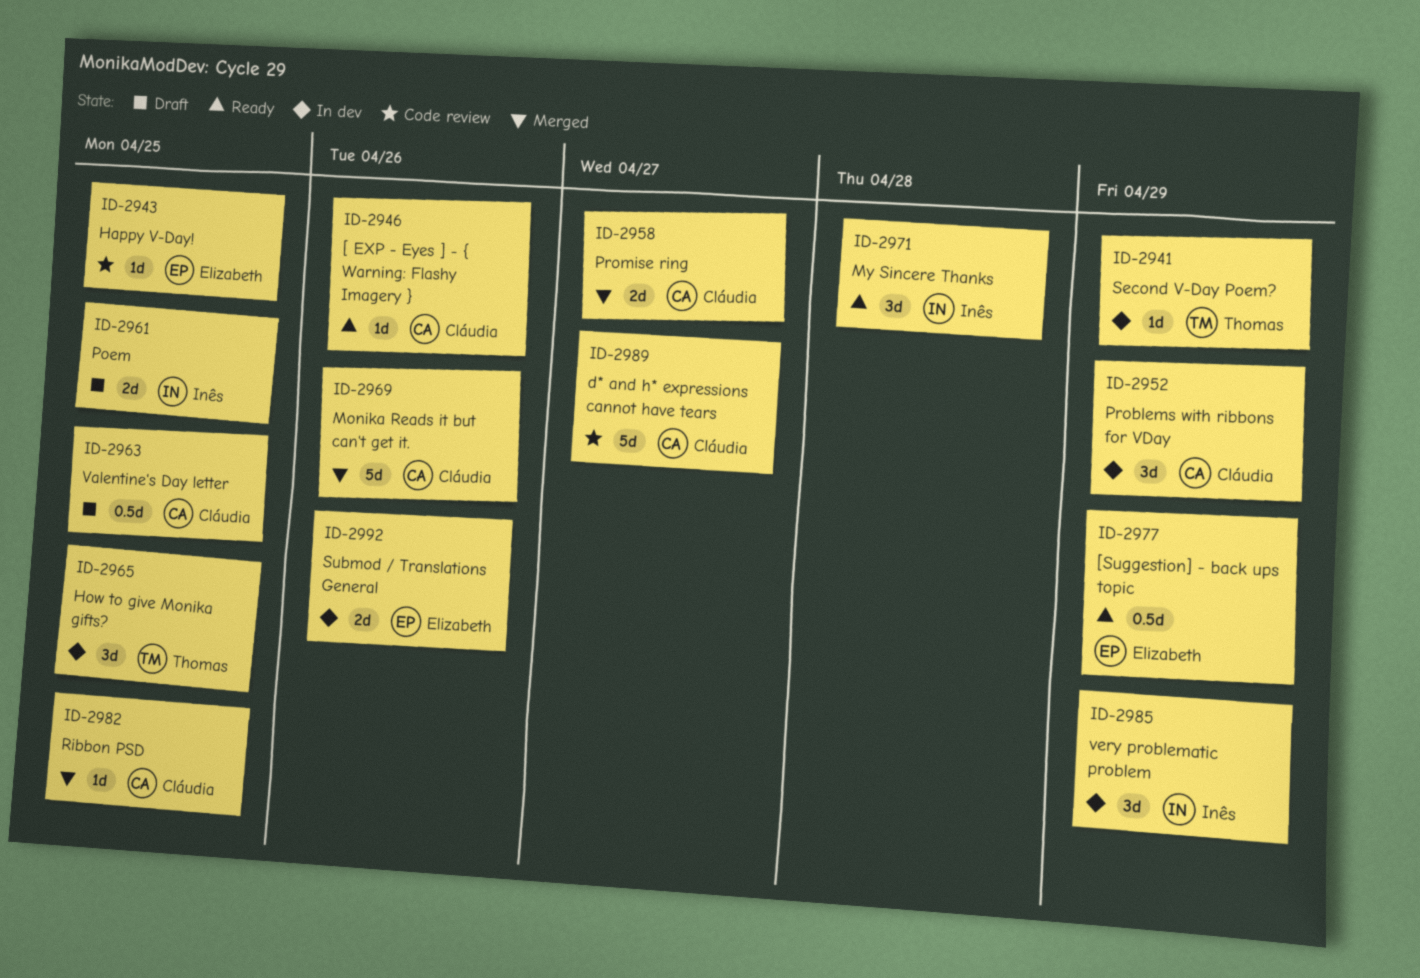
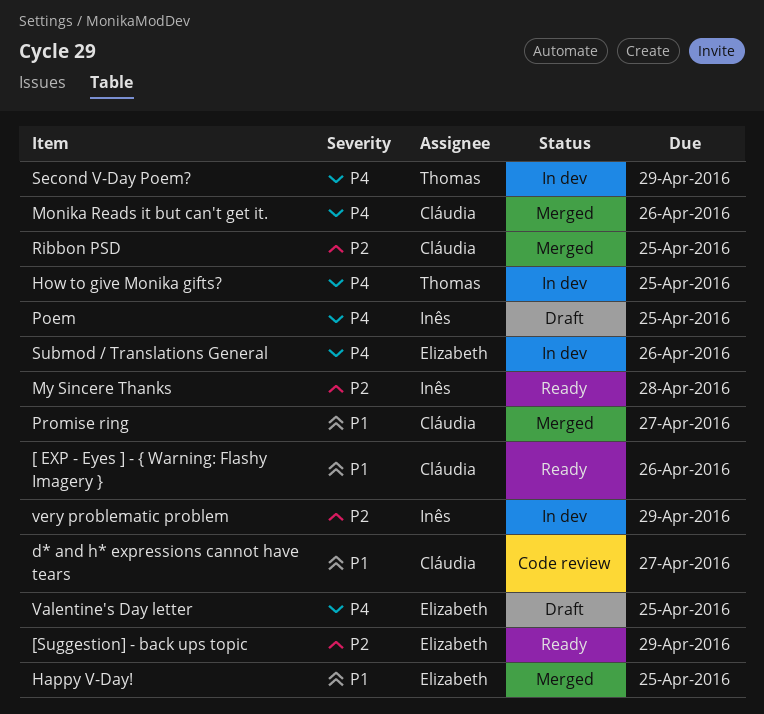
Happy V-Day!, status: Code review -> Merged
Problems with ribbons for VDay: present -> none
Valentine's Day letter, owner: Cláudia -> Elizabeth

